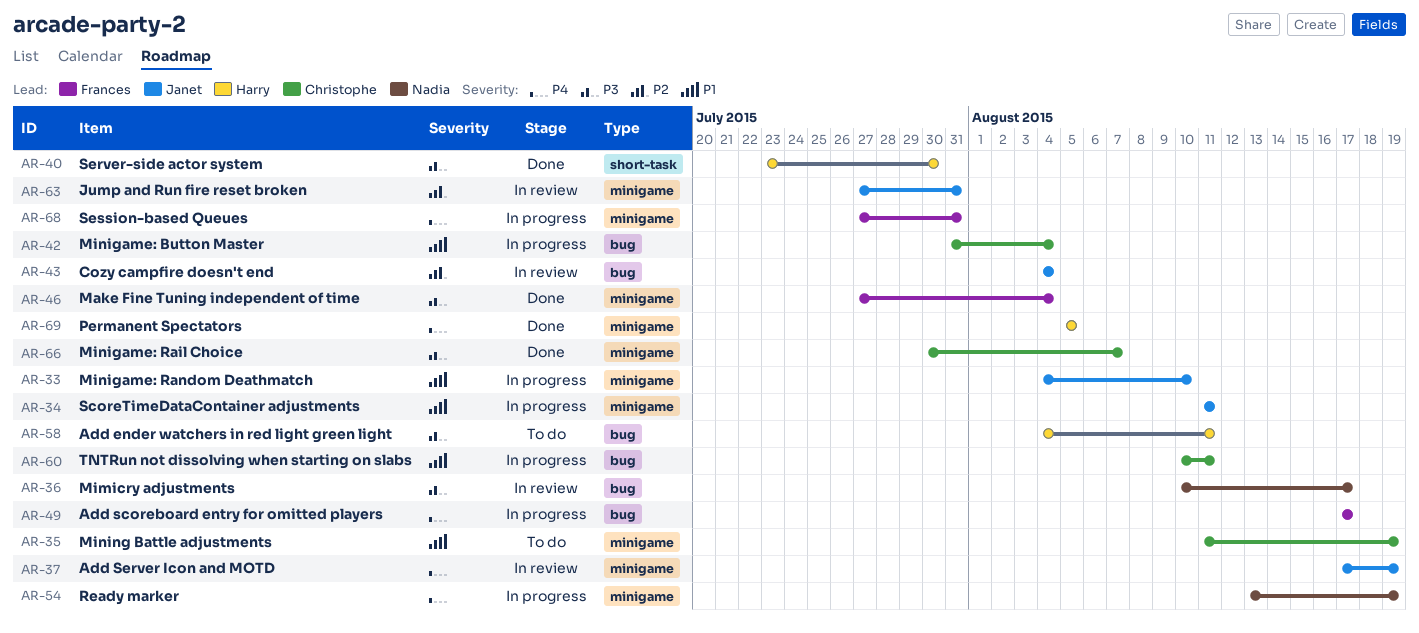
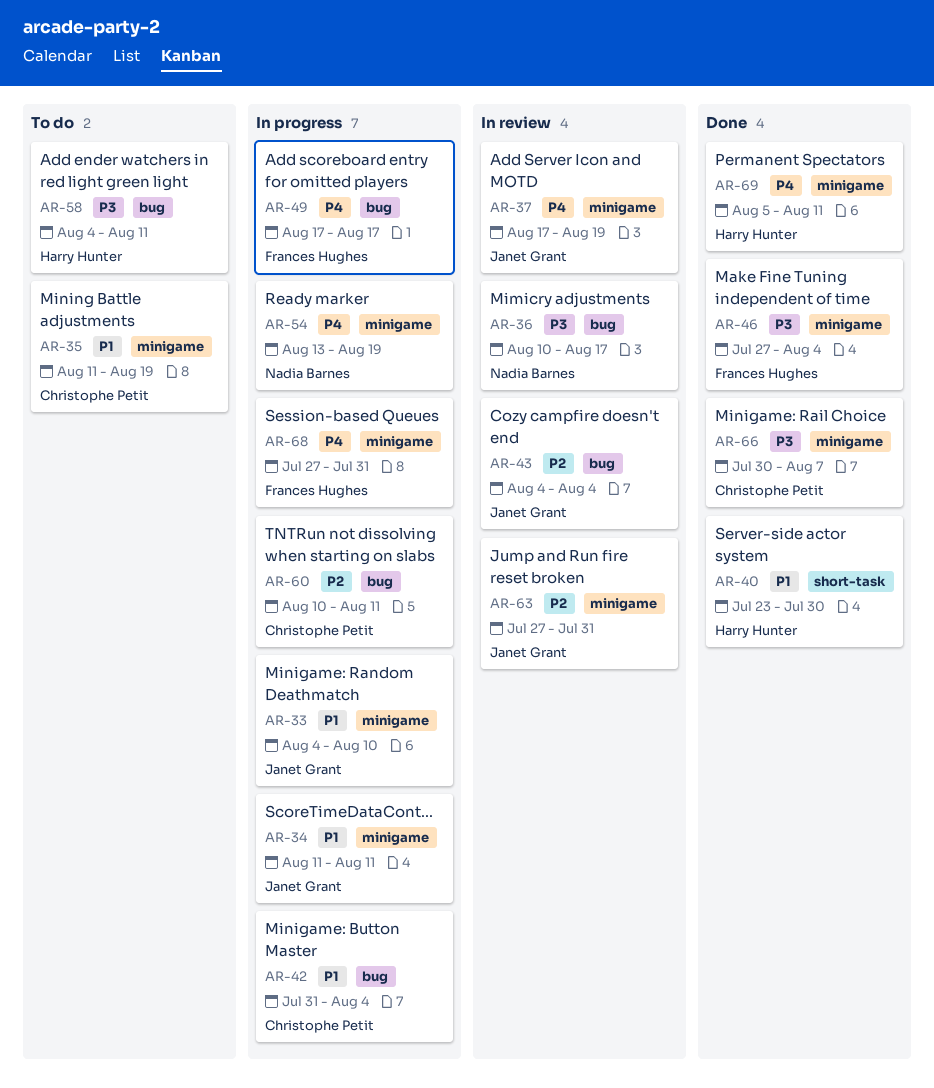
AR-40, priority: P3 -> P1
AR-60, priority: P1 -> P2
AR-69, due: Aug 5 -> Aug 11

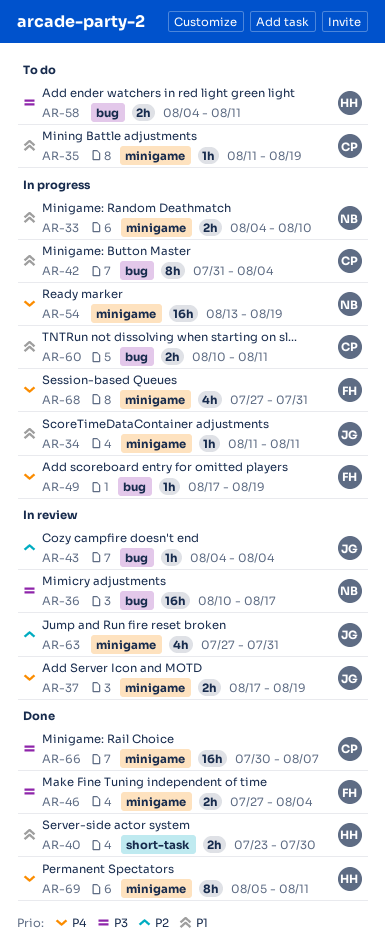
AR-33, owner: Janet Grant -> Nadia Barnes
AR-49, due: Aug 17 -> Aug 19
AR-60, priority: P2 -> P1

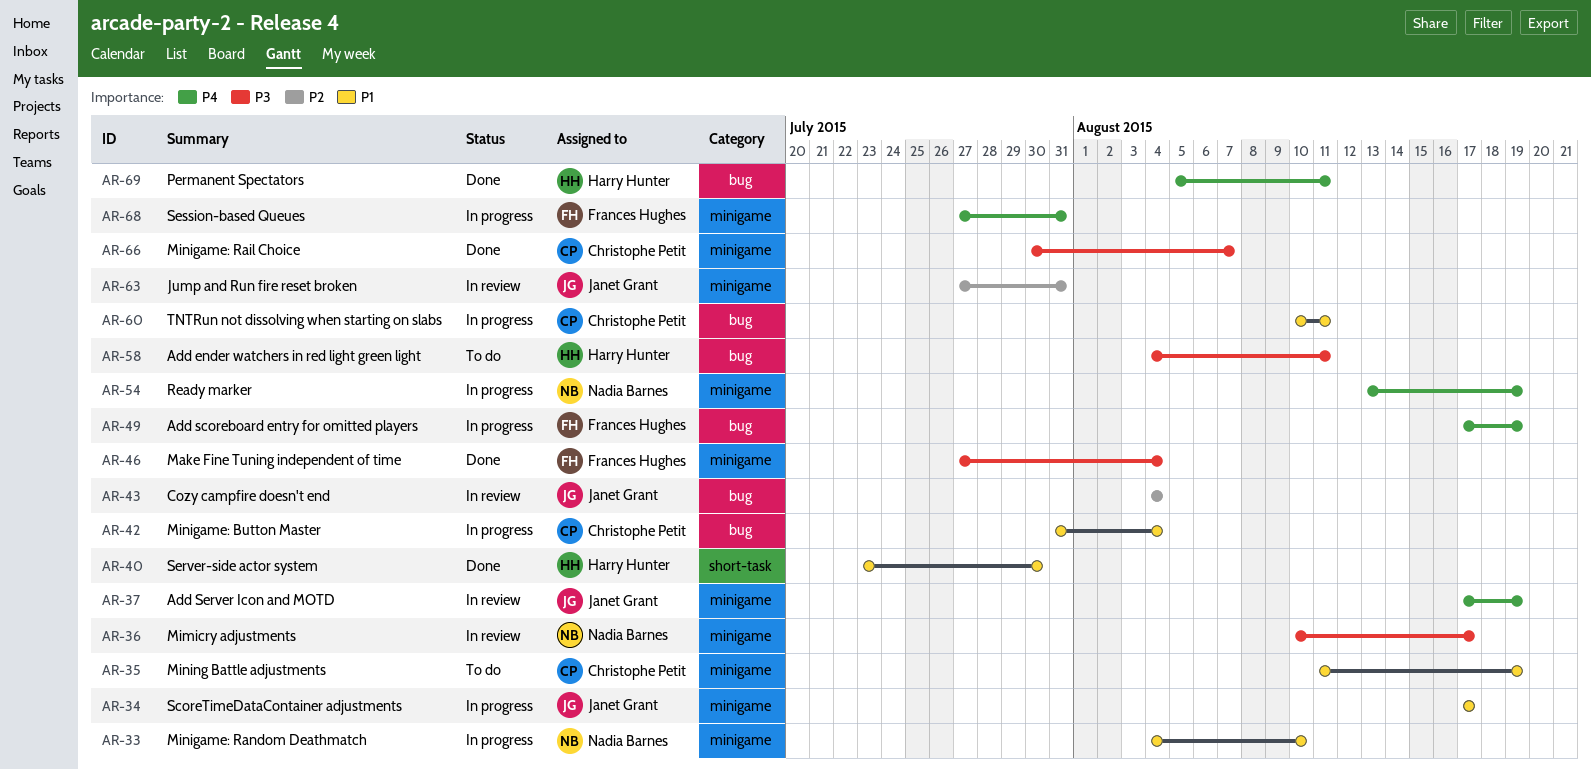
AR-34, start: Aug 11 -> Aug 17
AR-34, due: Aug 11 -> Aug 17
AR-36, label: bug -> minigame
AR-69, label: minigame -> bug

